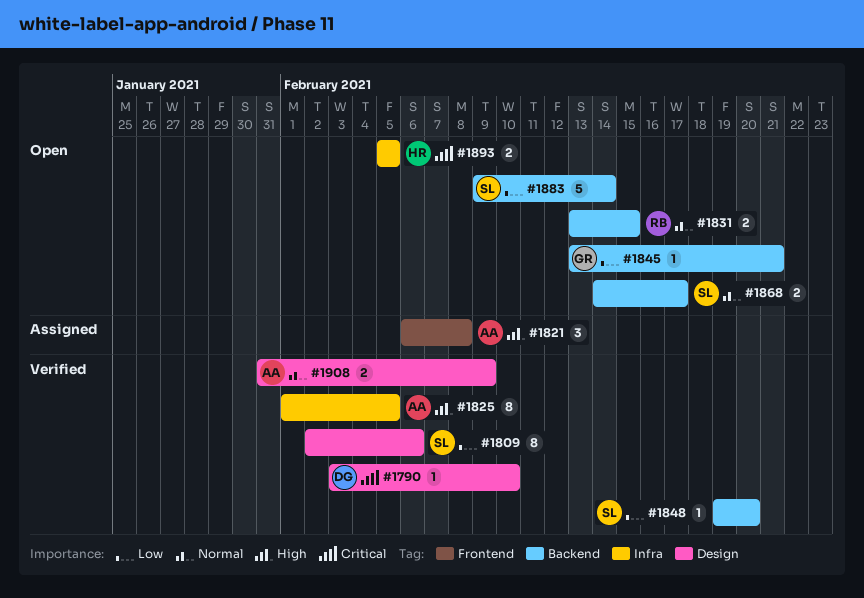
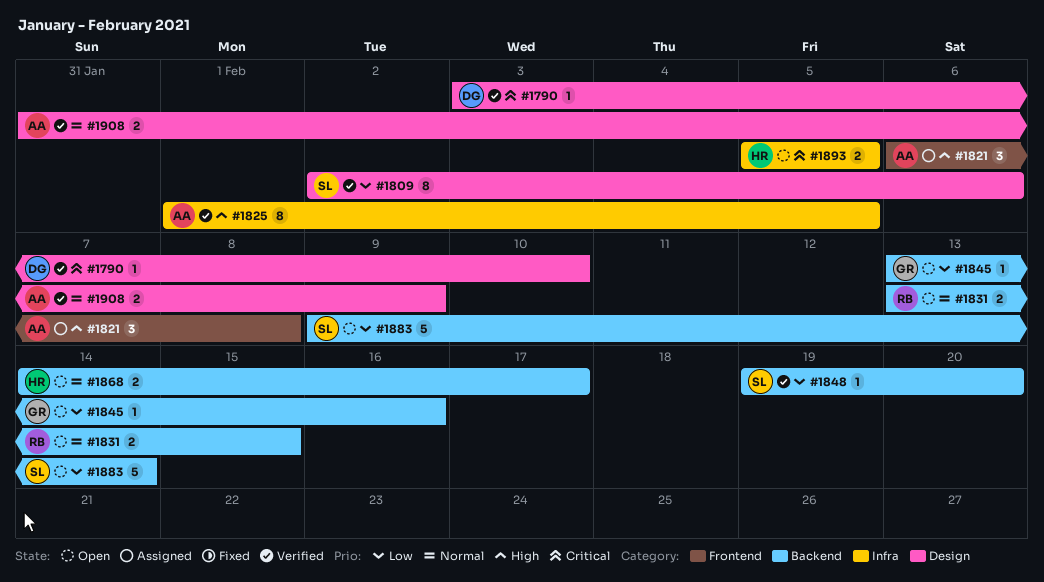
#1845, due: Feb 21 -> Feb 16
#1868, owner: SL -> HR

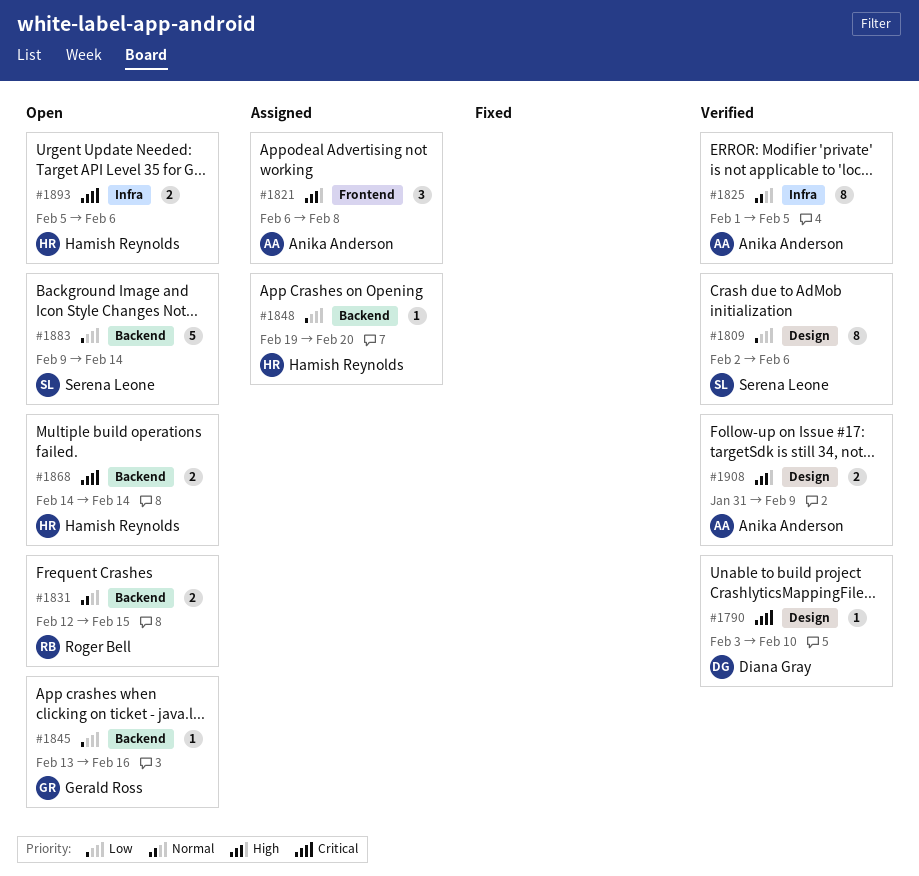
#1825, priority: High -> Normal
#1831, start: Feb 13 -> Feb 12
#1848, status: Verified -> Assigned
#1848, owner: Serena Leone -> Hamish Reynolds
#1868, priority: Normal -> Critical
#1868, due: Feb 17 -> Feb 14
#1893, due: Feb 5 -> Feb 6
#1908, priority: Normal -> High

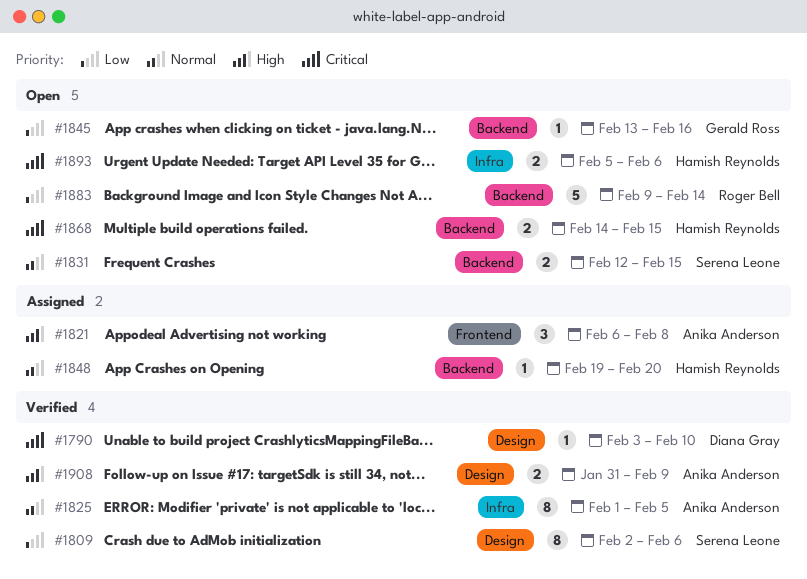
#1831, owner: Roger Bell -> Serena Leone
#1848, priority: Low -> Normal
#1868, due: Feb 14 -> Feb 15
#1883, owner: Serena Leone -> Roger Bell

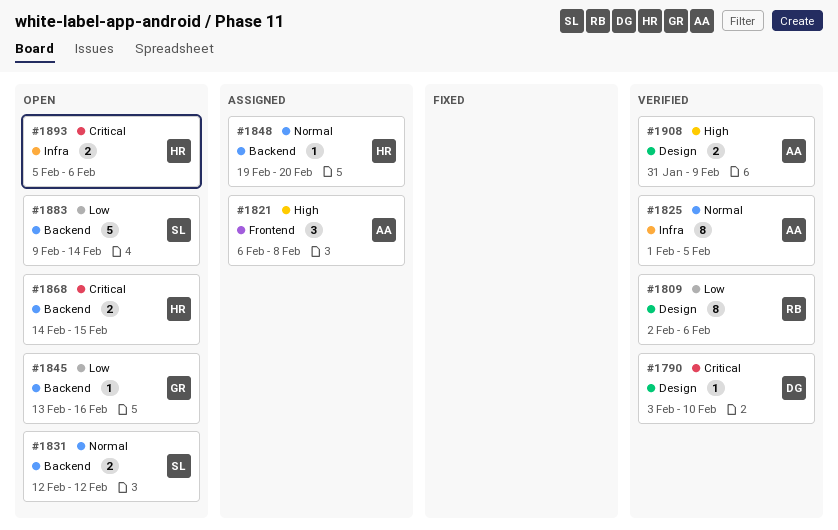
#1809, owner: Serena Leone -> Roger Bell
#1831, due: Feb 15 -> Feb 12
#1883, owner: Roger Bell -> Serena Leone

